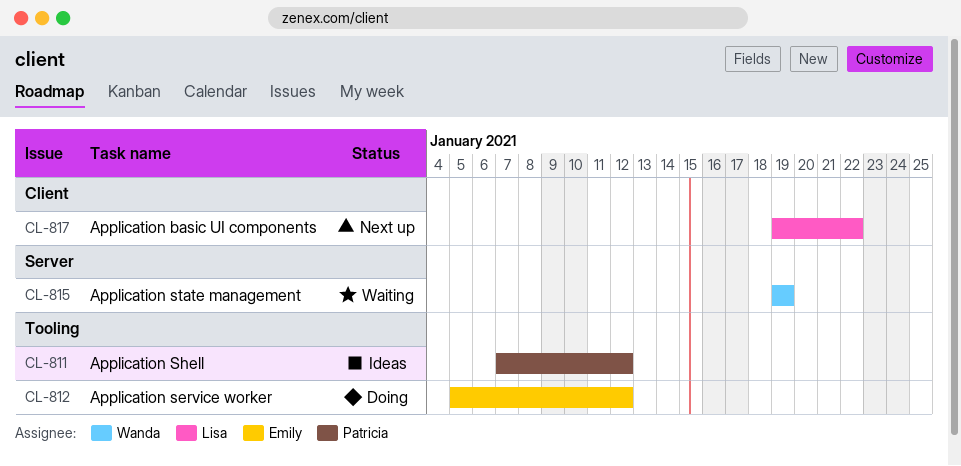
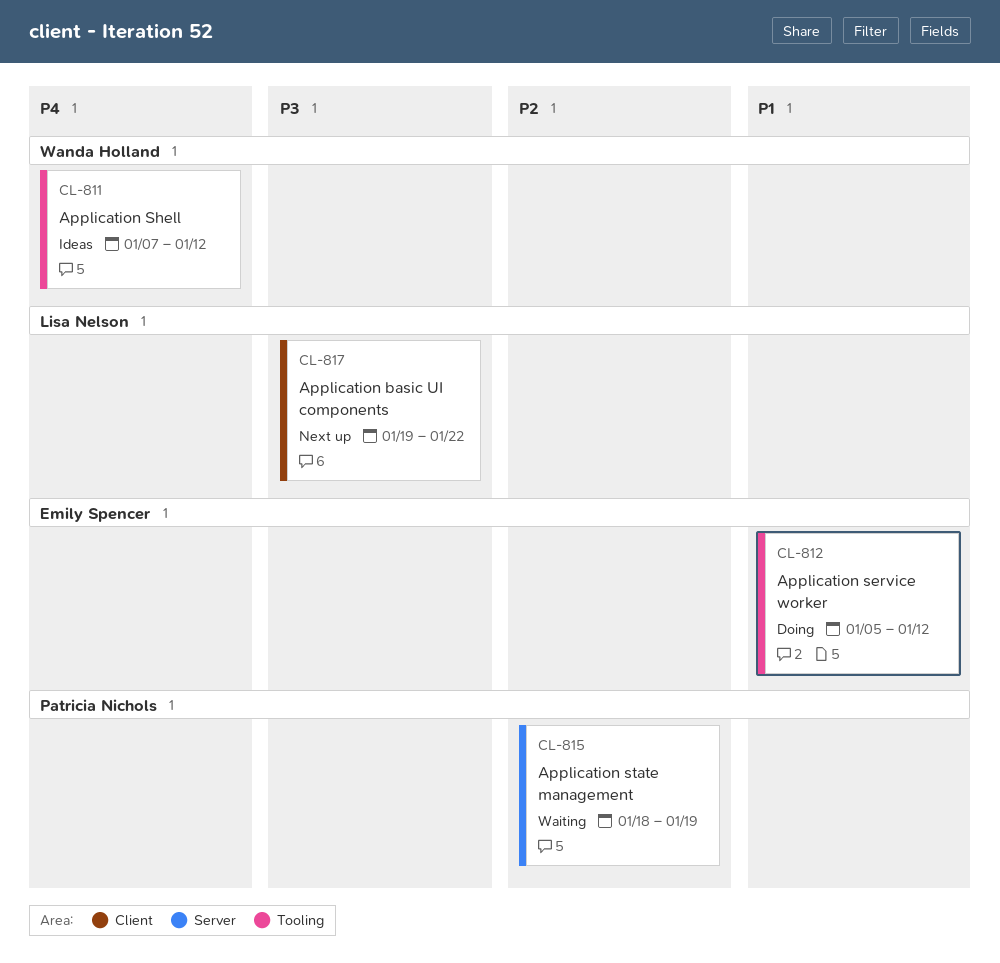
CL-811, owner: Patricia Nichols -> Wanda Holland
CL-815, owner: Wanda Holland -> Patricia Nichols
CL-815, start: Jan 19 -> Jan 18

